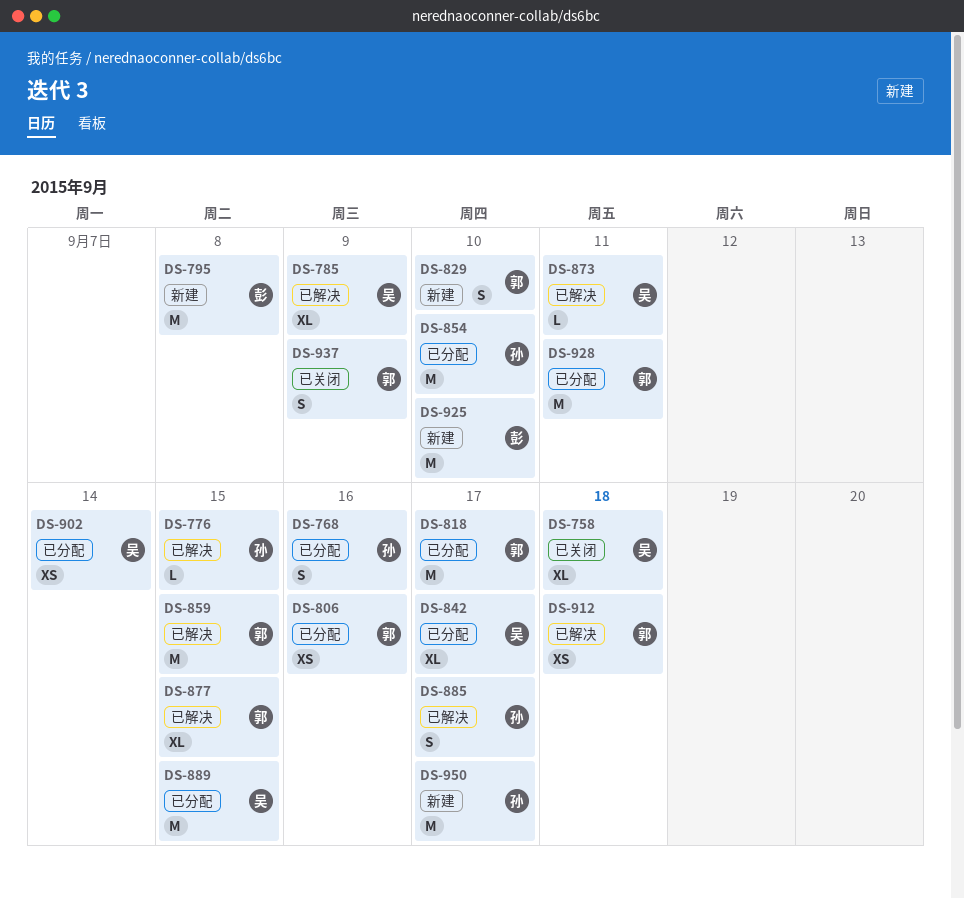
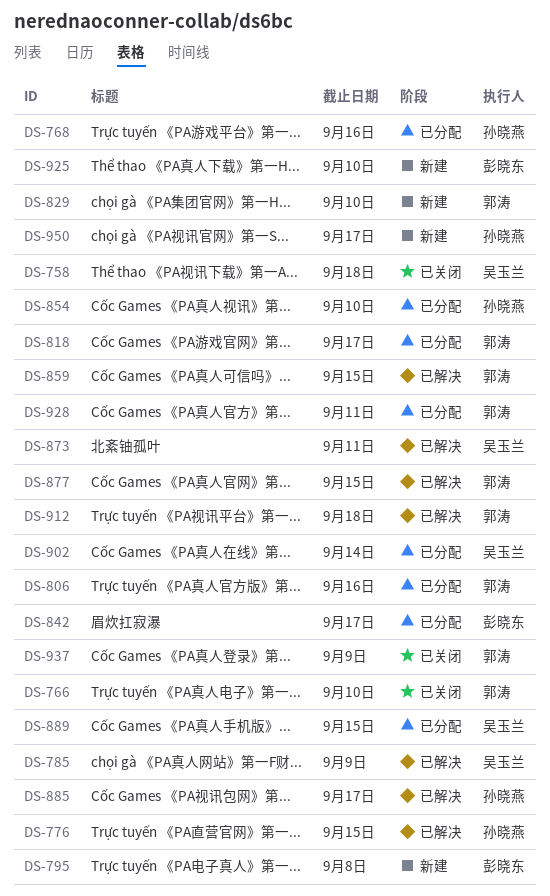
DS-766: none -> present
DS-842, owner: 吴玉兰 -> 彭晓东

